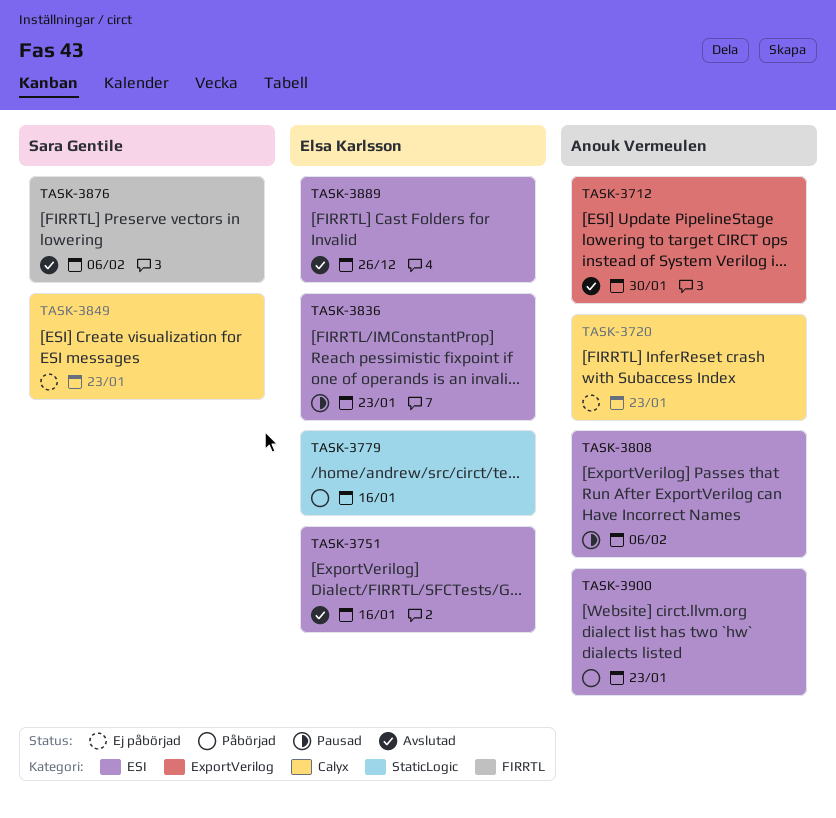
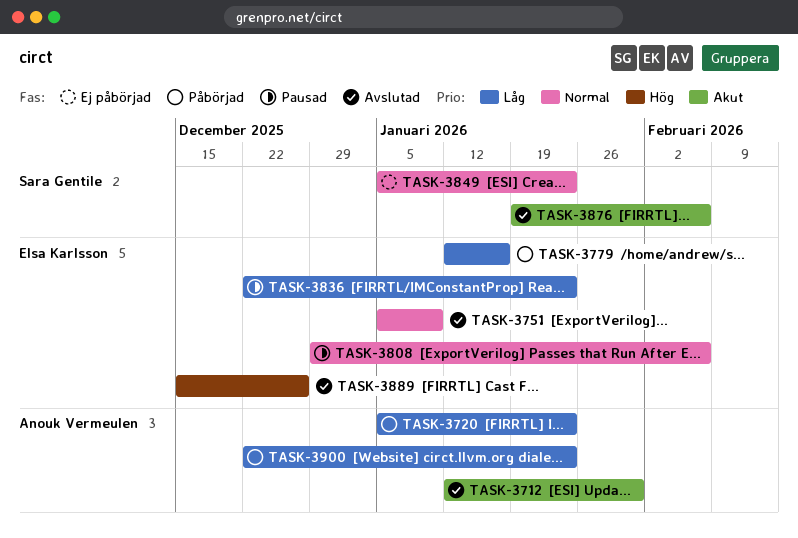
TASK-3720, status: Ej påbörjad -> Påbörjad
TASK-3751, due: Jan 16 -> Jan 9
TASK-3808, owner: Anouk Vermeulen -> Elsa Karlsson

